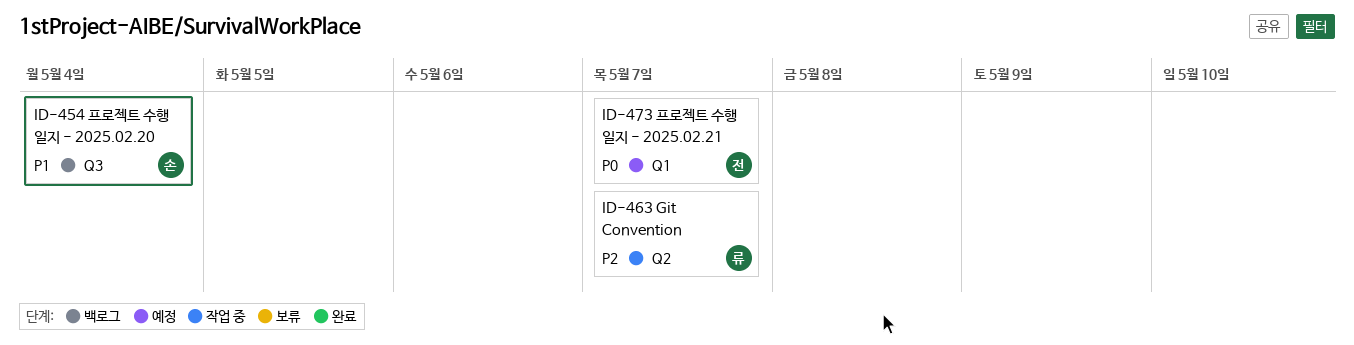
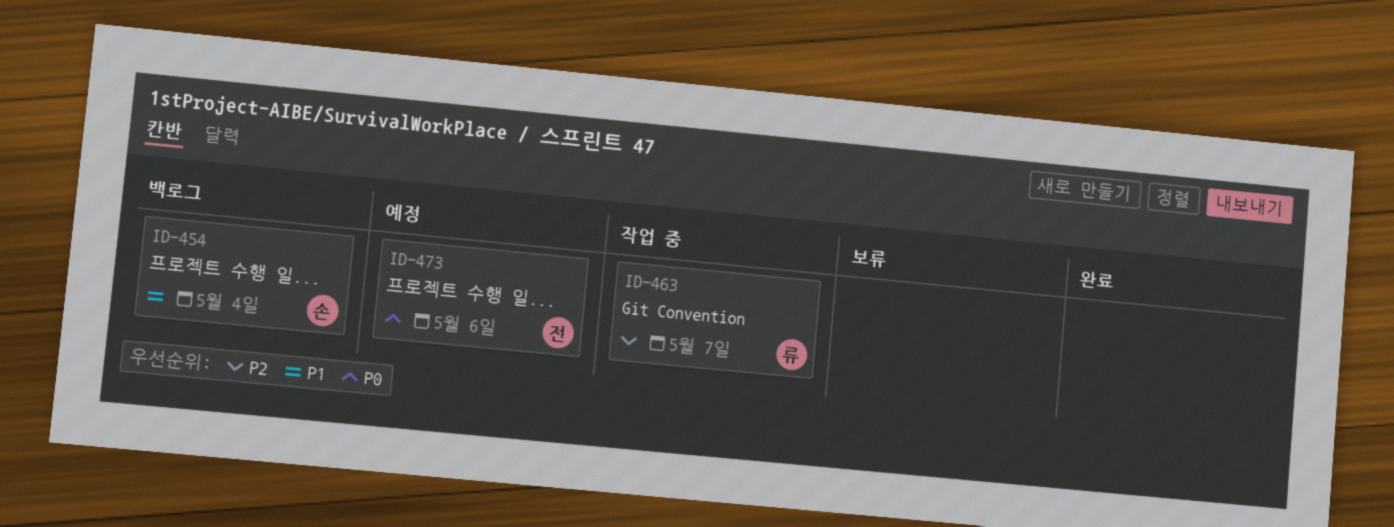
ID-473, due: May 7 -> May 6

